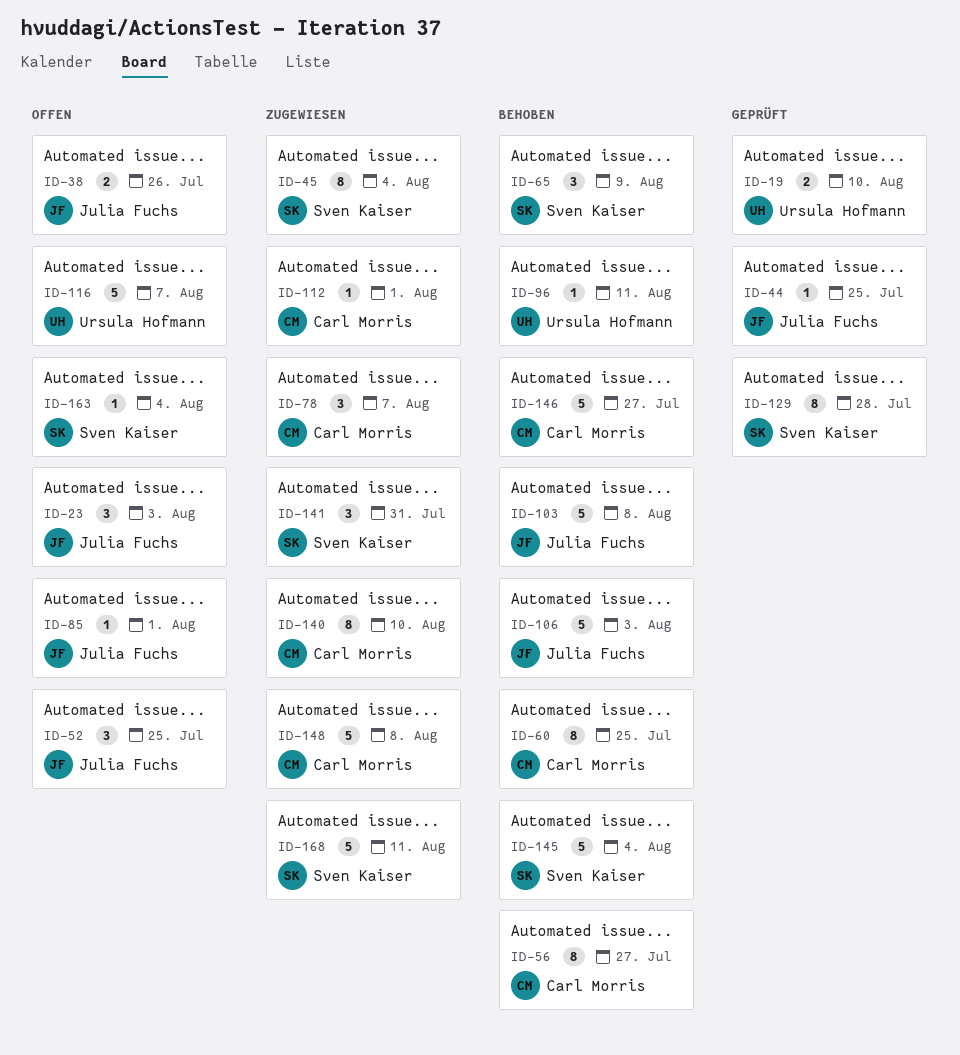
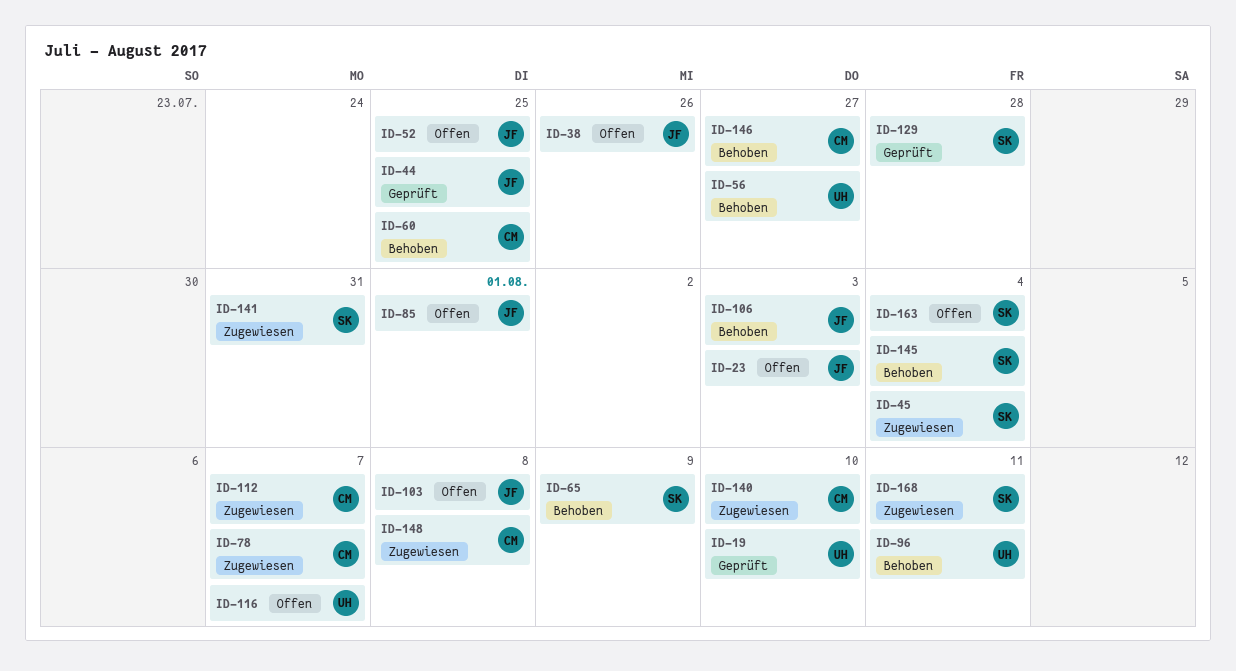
ID-56, owner: Carl Morris -> Ursula Hofmann
ID-103, status: Behoben -> Offen
ID-112, due: Aug 1 -> Aug 7

